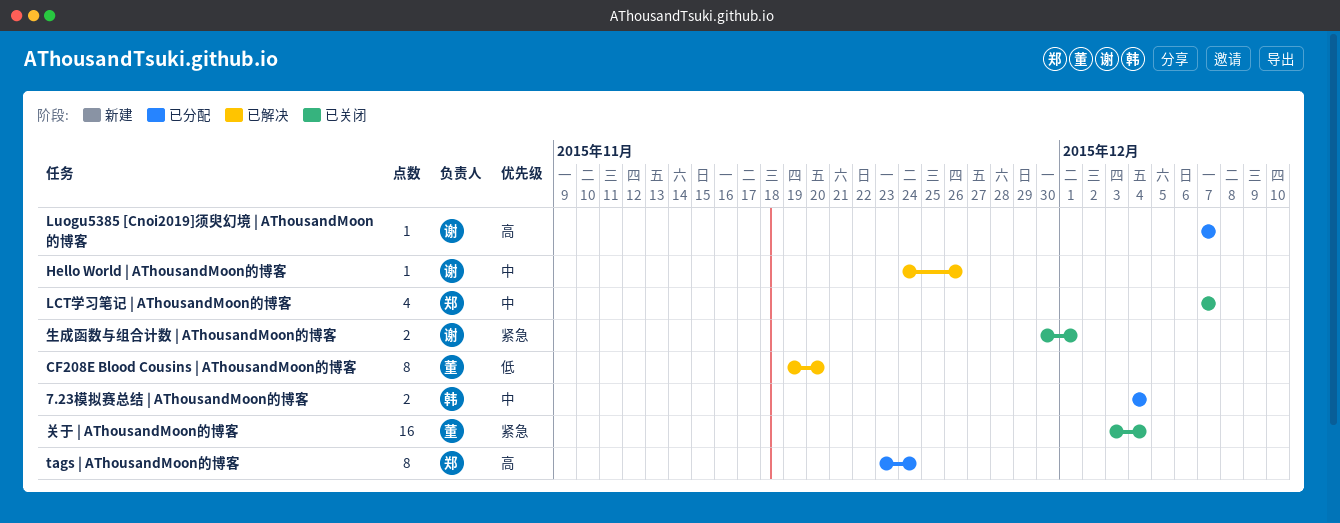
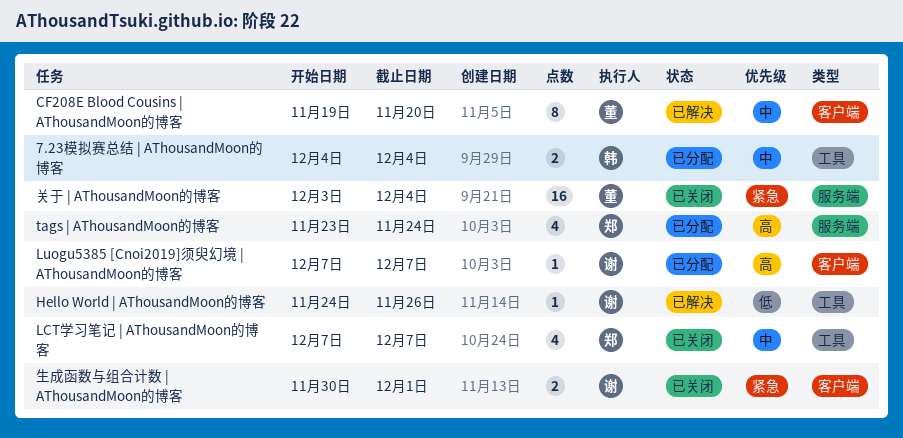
CF208E Blood Cousins | AThousandMoon的博客, priority: 低 -> 中
Hello World | AThousandMoon的博客, priority: 中 -> 低
tags | AThousandMoon的博客, estimate: 8 -> 4

